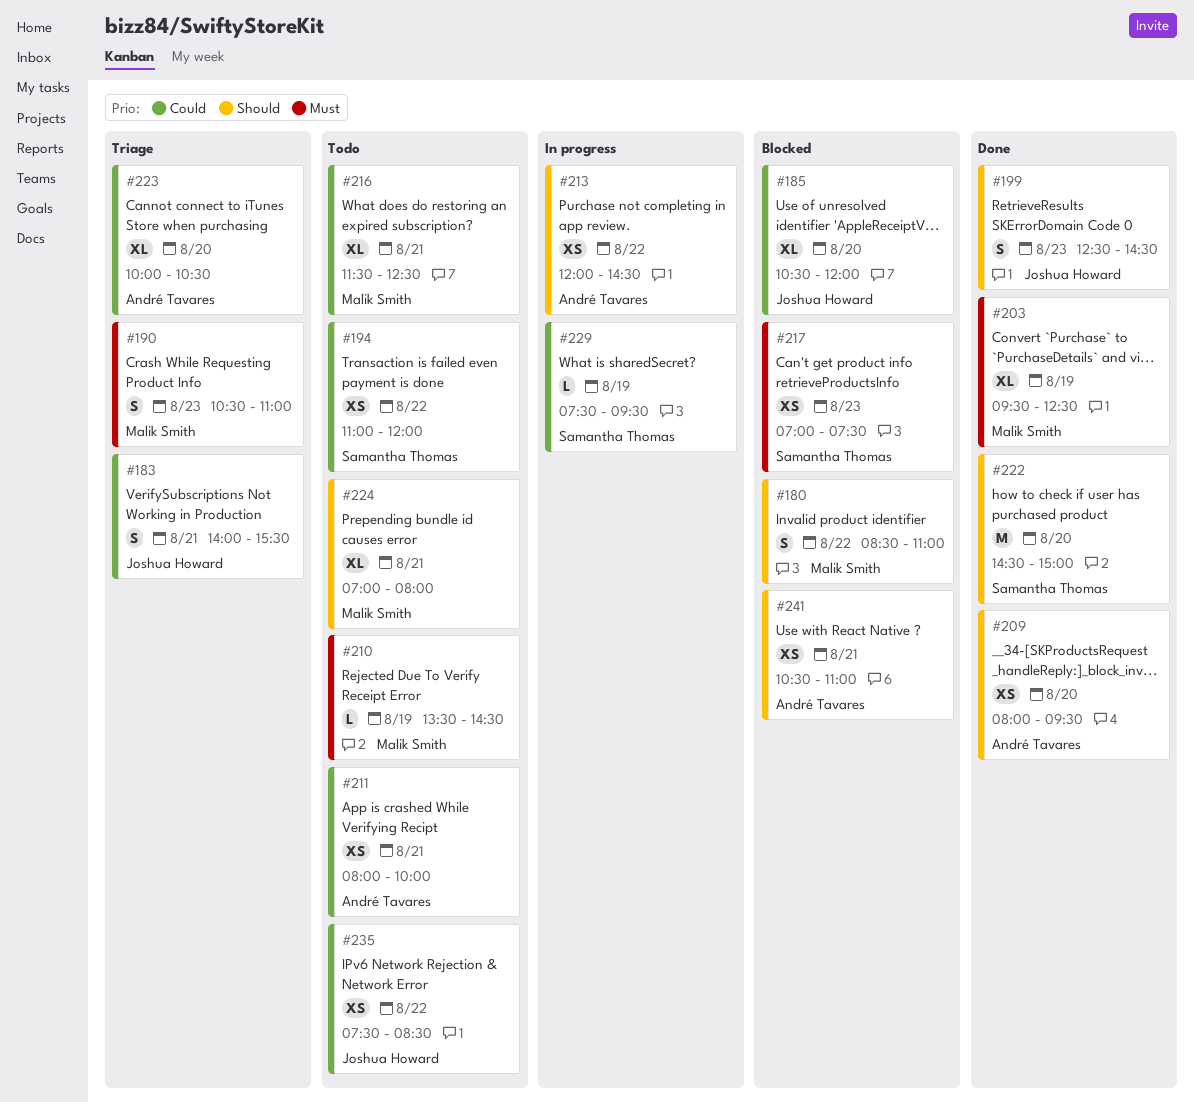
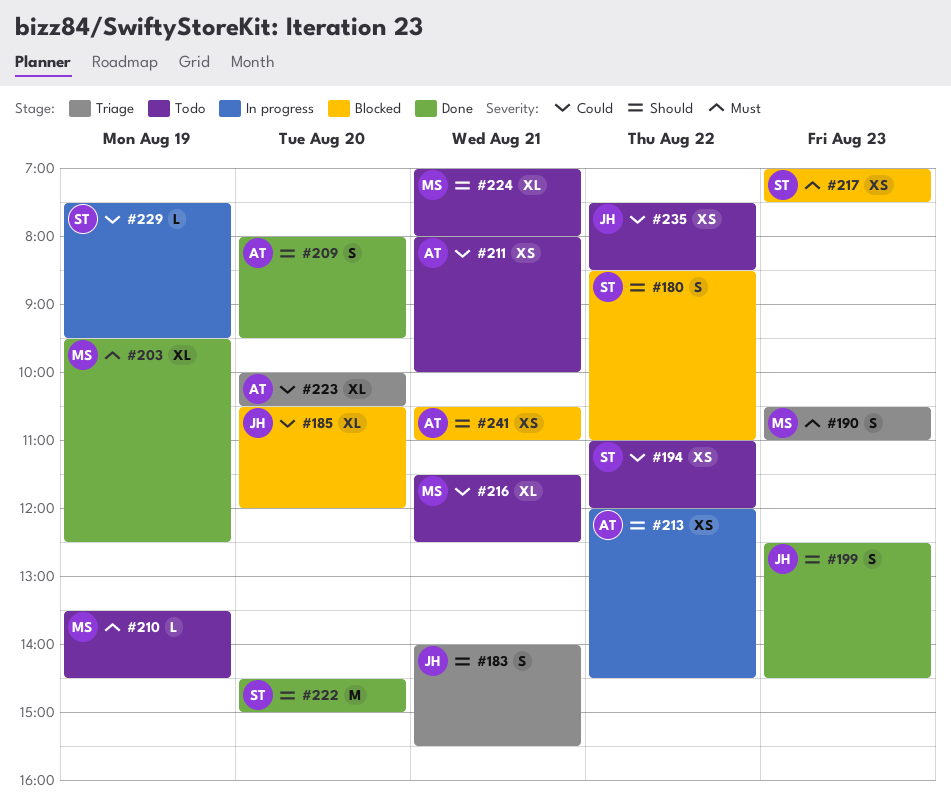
#180, owner: Malik Smith -> Samantha Thomas
#183, priority: Could -> Should
#209, estimate: XS -> S

